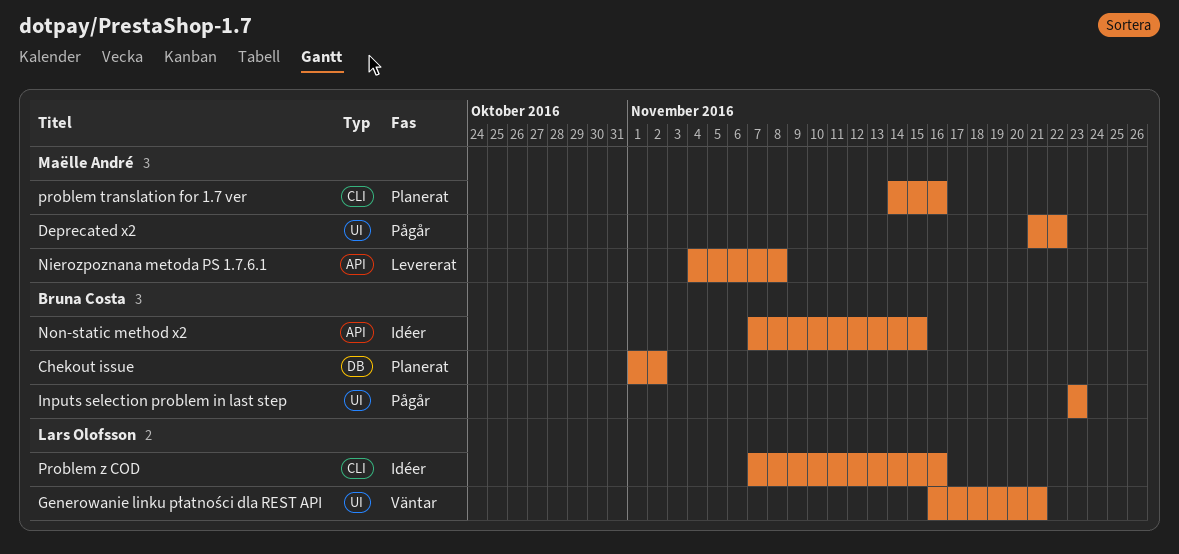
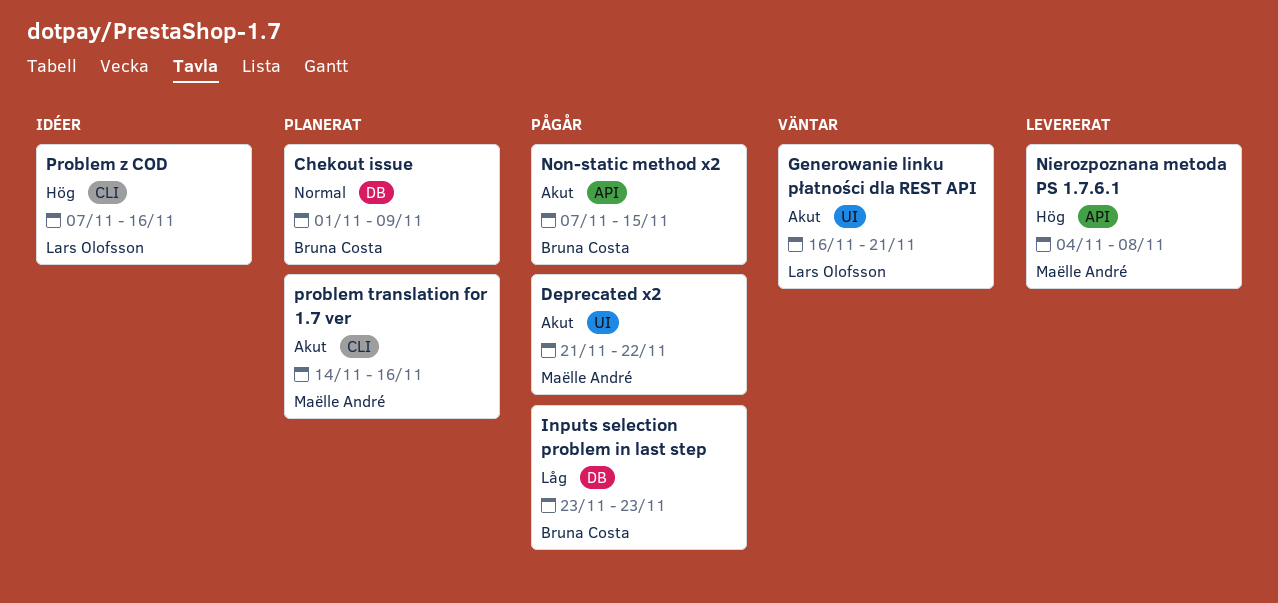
Chekout issue, due: Nov 2 -> Nov 9
Inputs selection problem in last step, label: UI -> DB
Non-static method x2, status: Idéer -> Pågår

